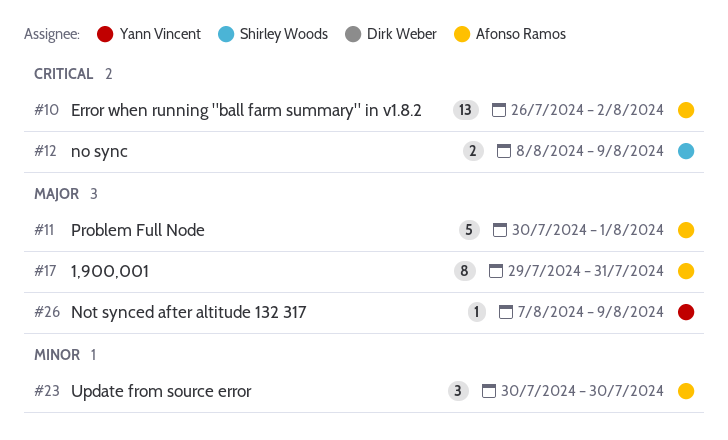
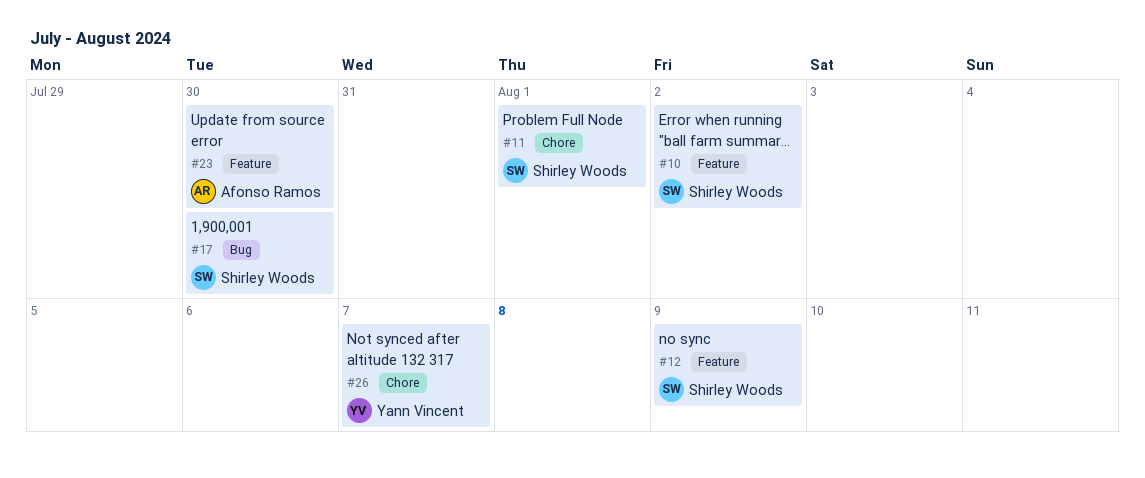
#10, owner: Afonso Ramos -> Shirley Woods
#11, owner: Afonso Ramos -> Shirley Woods
#17, owner: Afonso Ramos -> Shirley Woods
#17, due: Jul 31 -> Jul 30
#26, due: Aug 9 -> Aug 7

